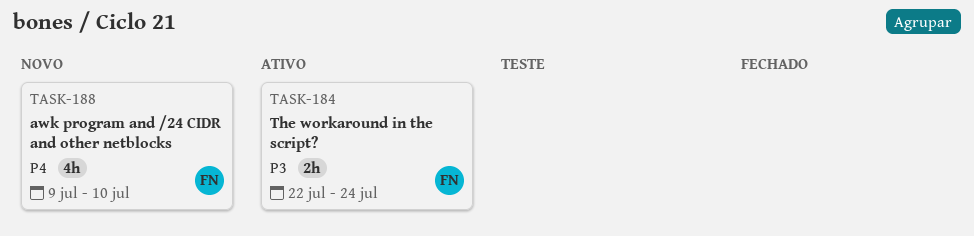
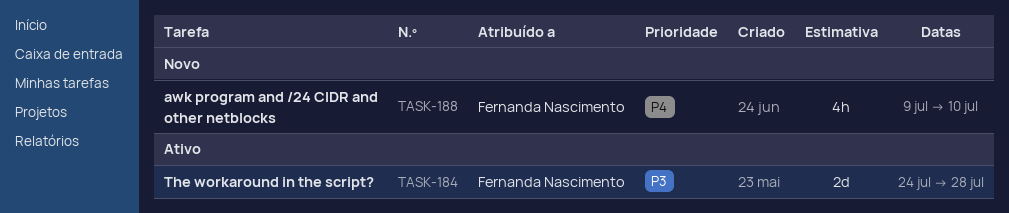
TASK-184, estimate: 2h -> 2d
TASK-184, start: Jul 22 -> Jul 24
TASK-184, due: Jul 24 -> Jul 28

